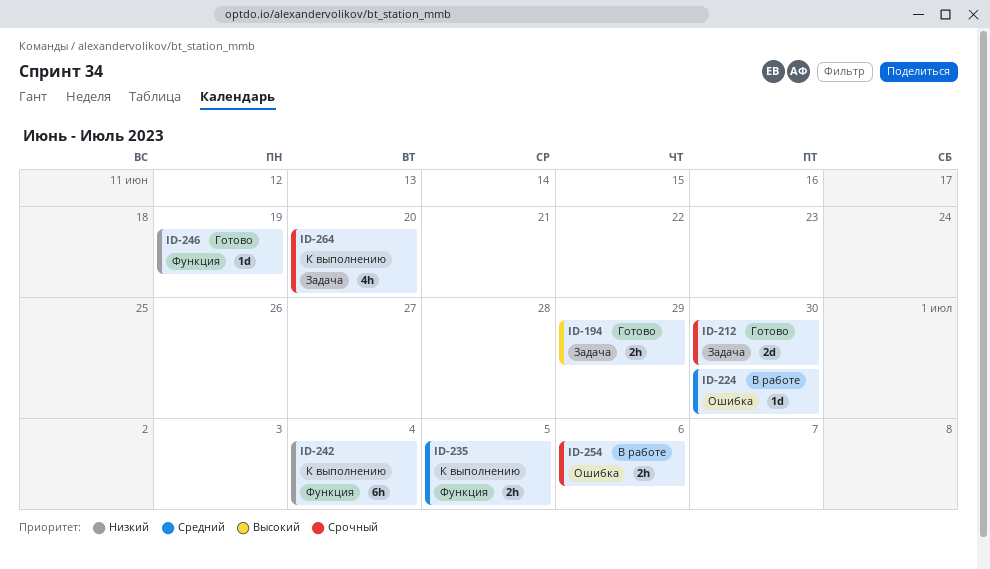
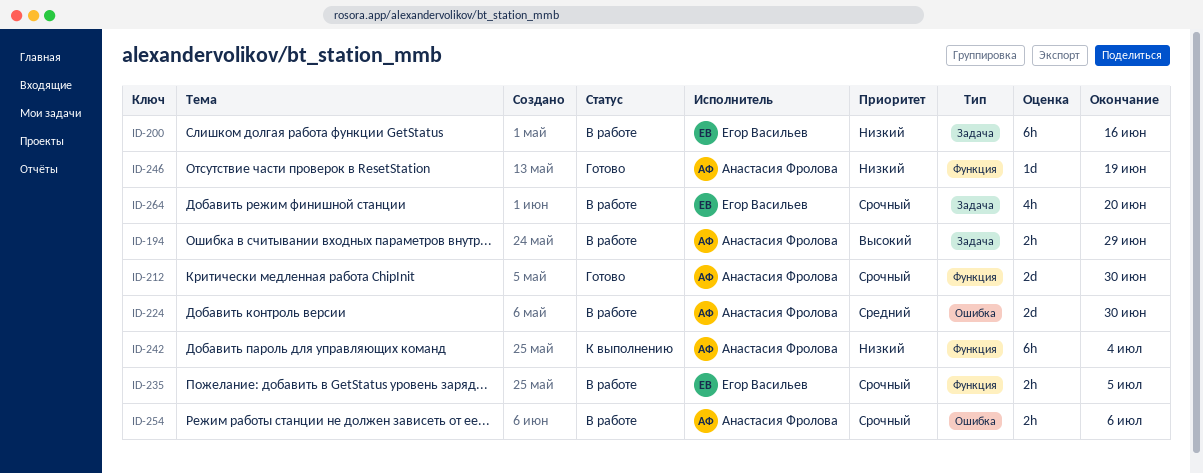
ID-194, status: Готово -> В работе
ID-200: none -> present
ID-212, label: Задача -> Функция
ID-224, estimate: 1d -> 2d
ID-235, status: К выполнению -> В работе
ID-235, priority: Средний -> Срочный
ID-264, status: К выполнению -> В работе

